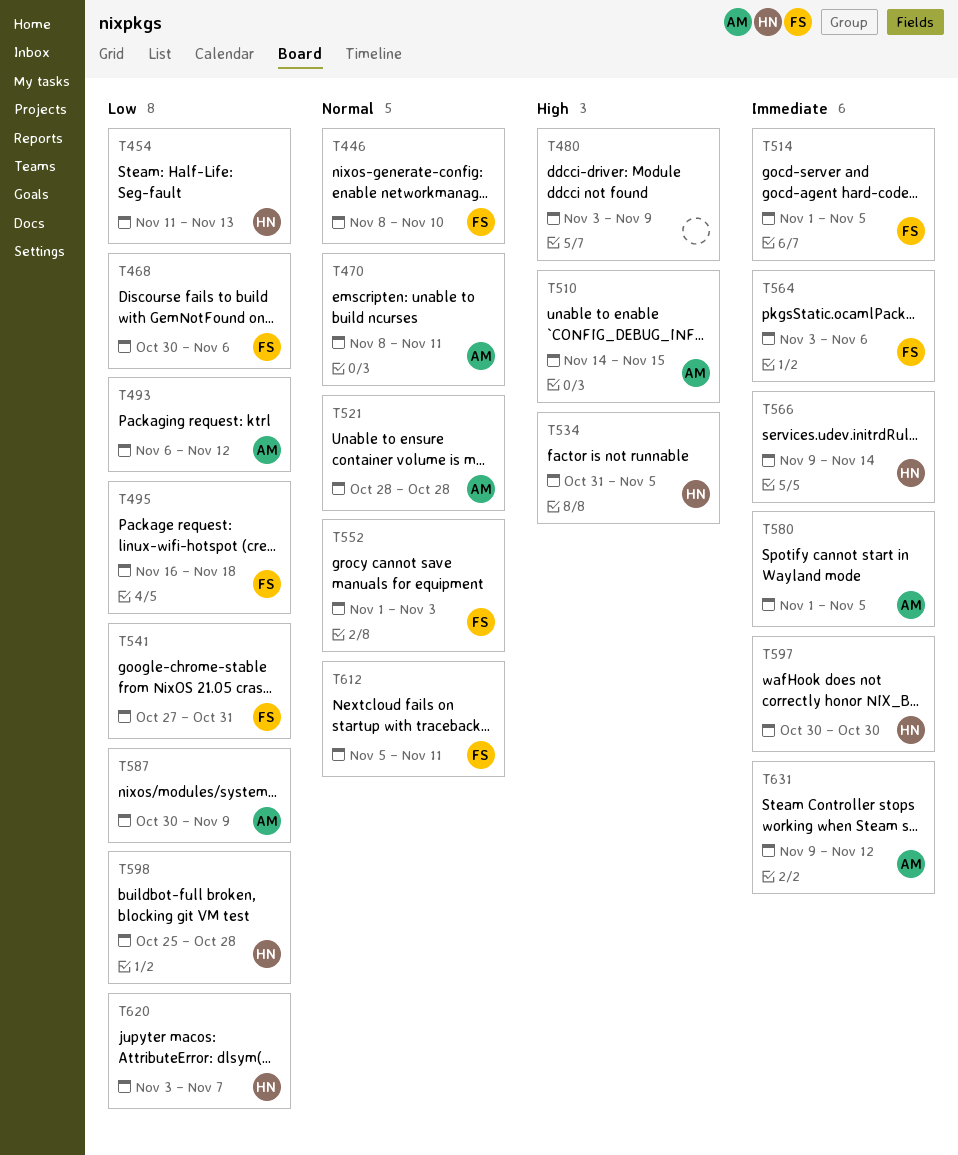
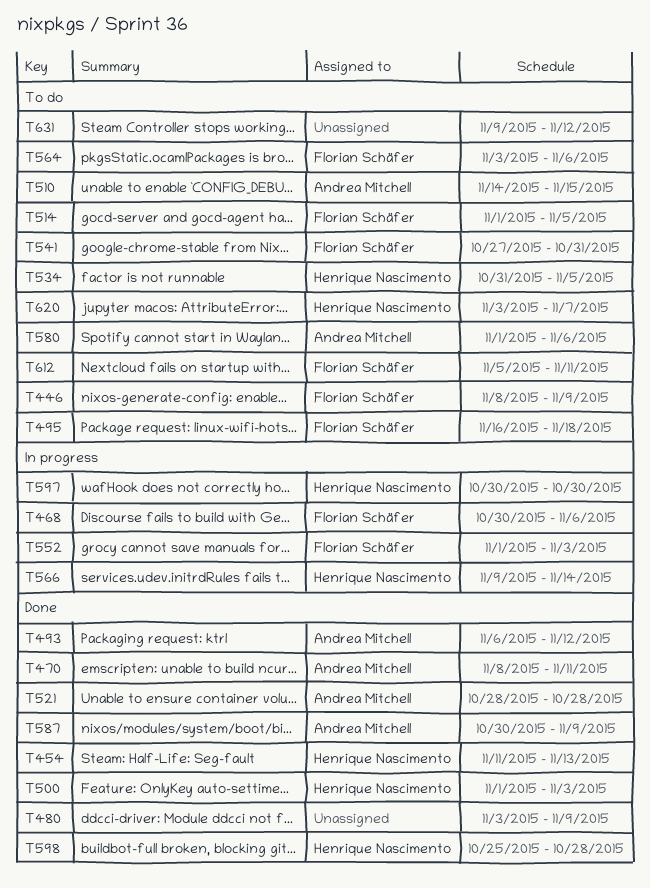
T446, due: Nov 10 -> Nov 9
T500: none -> present
T580, due: Nov 5 -> Nov 6
T631, owner: Andrea Mitchell -> none

